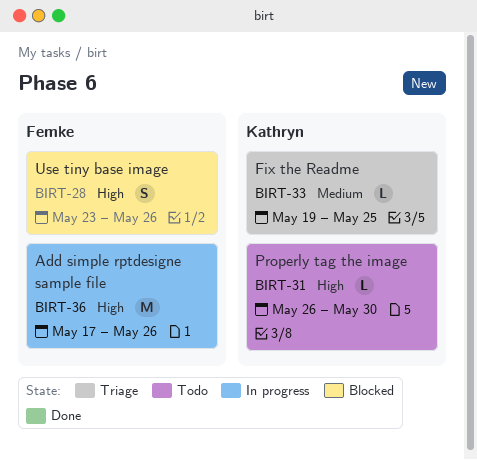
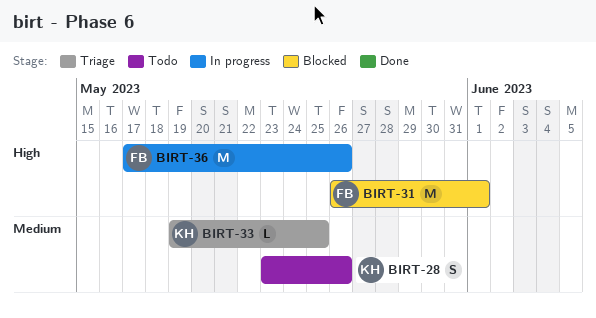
BIRT-28, status: Blocked -> Todo
BIRT-28, owner: Femke -> Kathryn
BIRT-28, priority: High -> Medium
BIRT-31, status: Todo -> Blocked
BIRT-31, owner: Kathryn -> Femke
BIRT-31, estimate: L -> M
BIRT-31, due: May 30 -> Jun 1

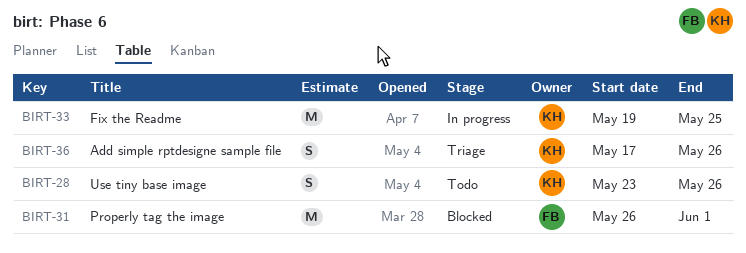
BIRT-33, status: Triage -> In progress
BIRT-33, estimate: L -> M
BIRT-36, status: In progress -> Triage
BIRT-36, owner: FB -> KH
BIRT-36, estimate: M -> S

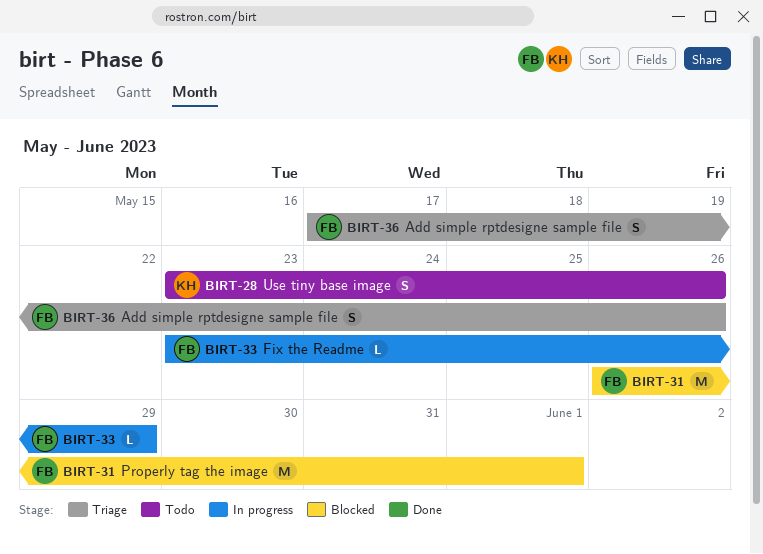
BIRT-33, owner: KH -> FB
BIRT-33, estimate: M -> L
BIRT-33, start: May 19 -> May 23
BIRT-33, due: May 25 -> May 29
BIRT-36, owner: KH -> FB

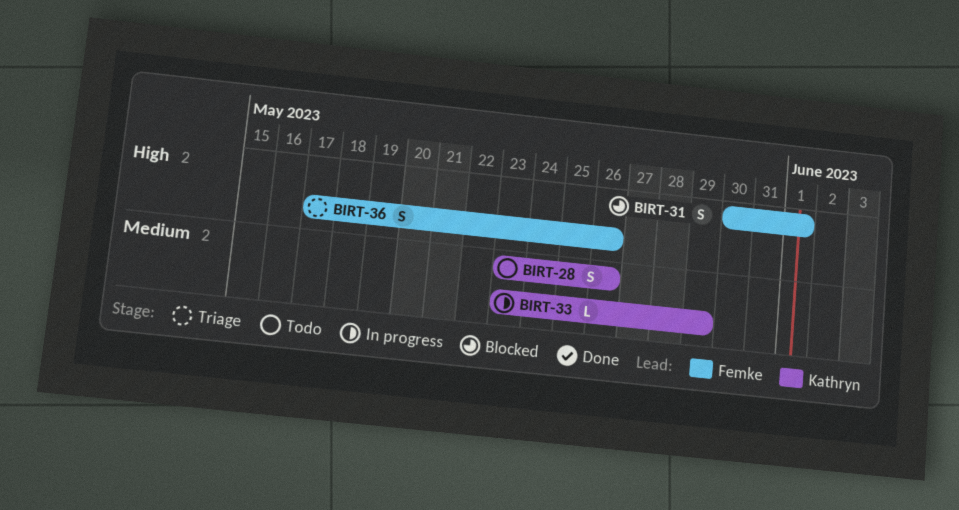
BIRT-31, estimate: M -> S
BIRT-31, start: May 26 -> May 30
BIRT-33, owner: Femke -> Kathryn

